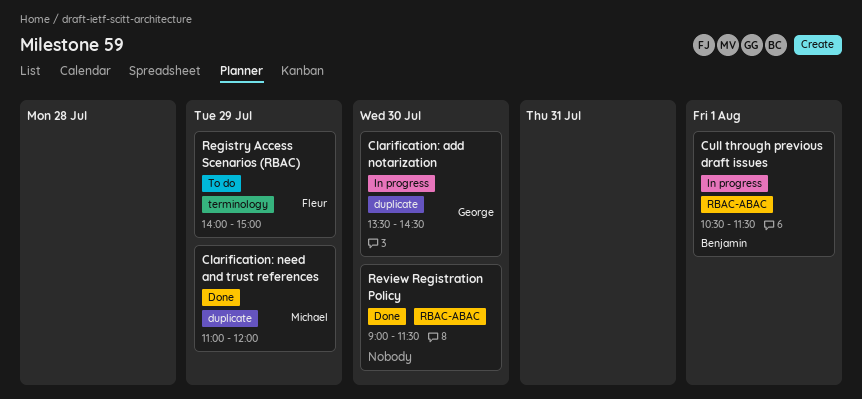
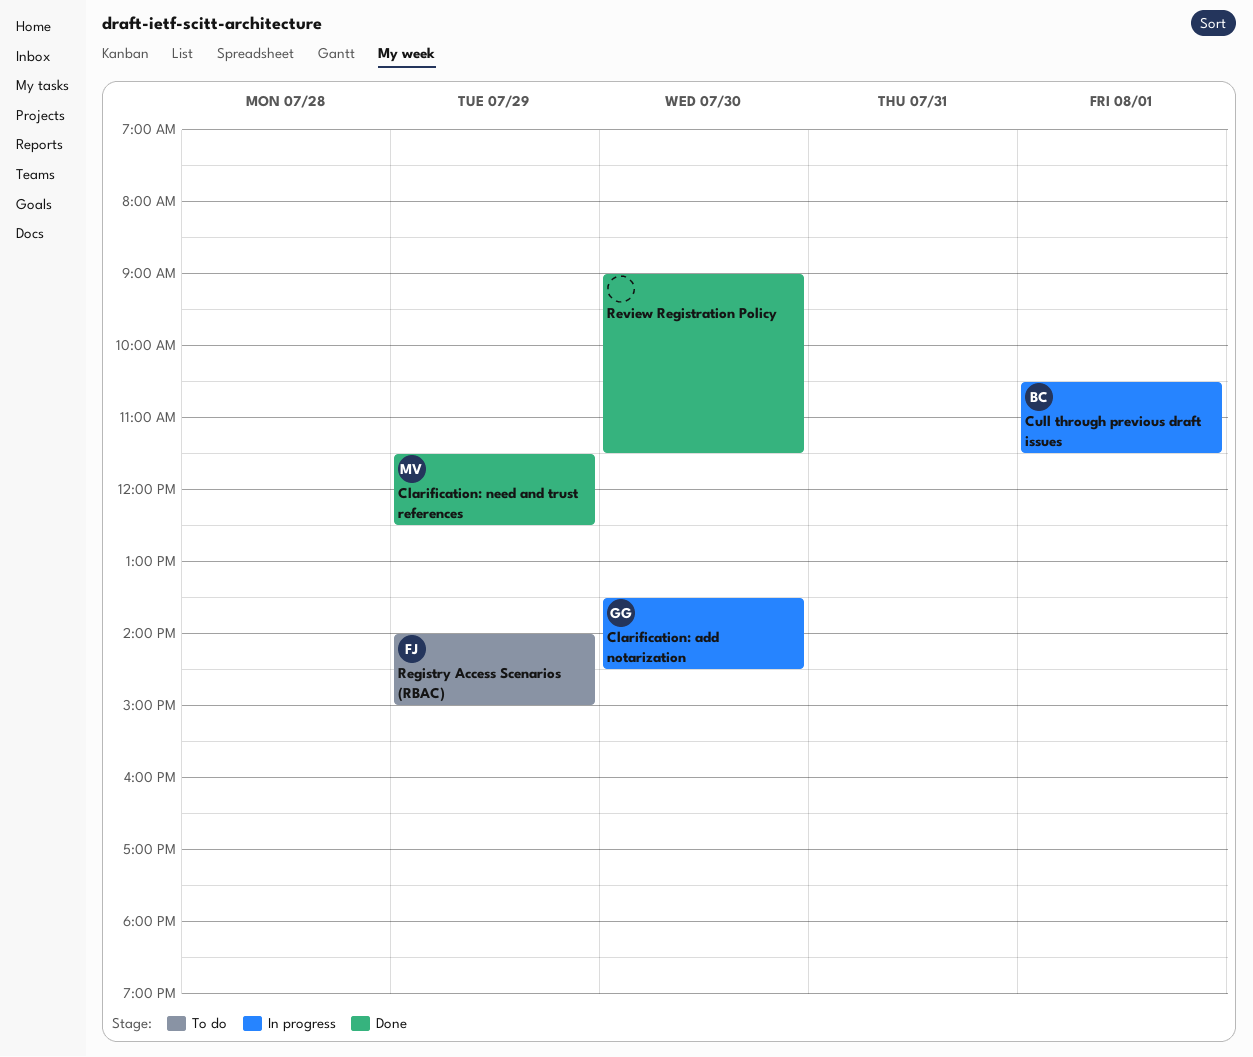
Clarification: need and trust references, begins: 11:00 -> 11:30
Clarification: need and trust references, ends: 12:00 -> 12:30

